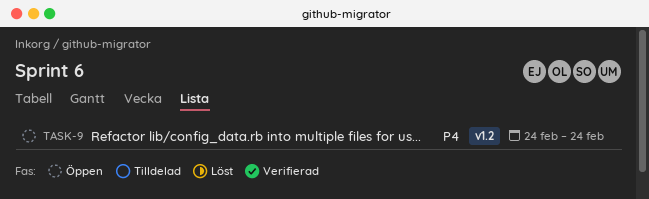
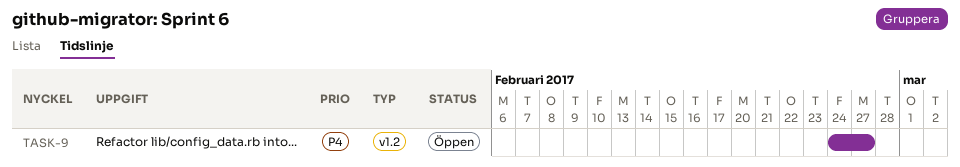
TASK-9, due: Feb 24 -> Feb 27

